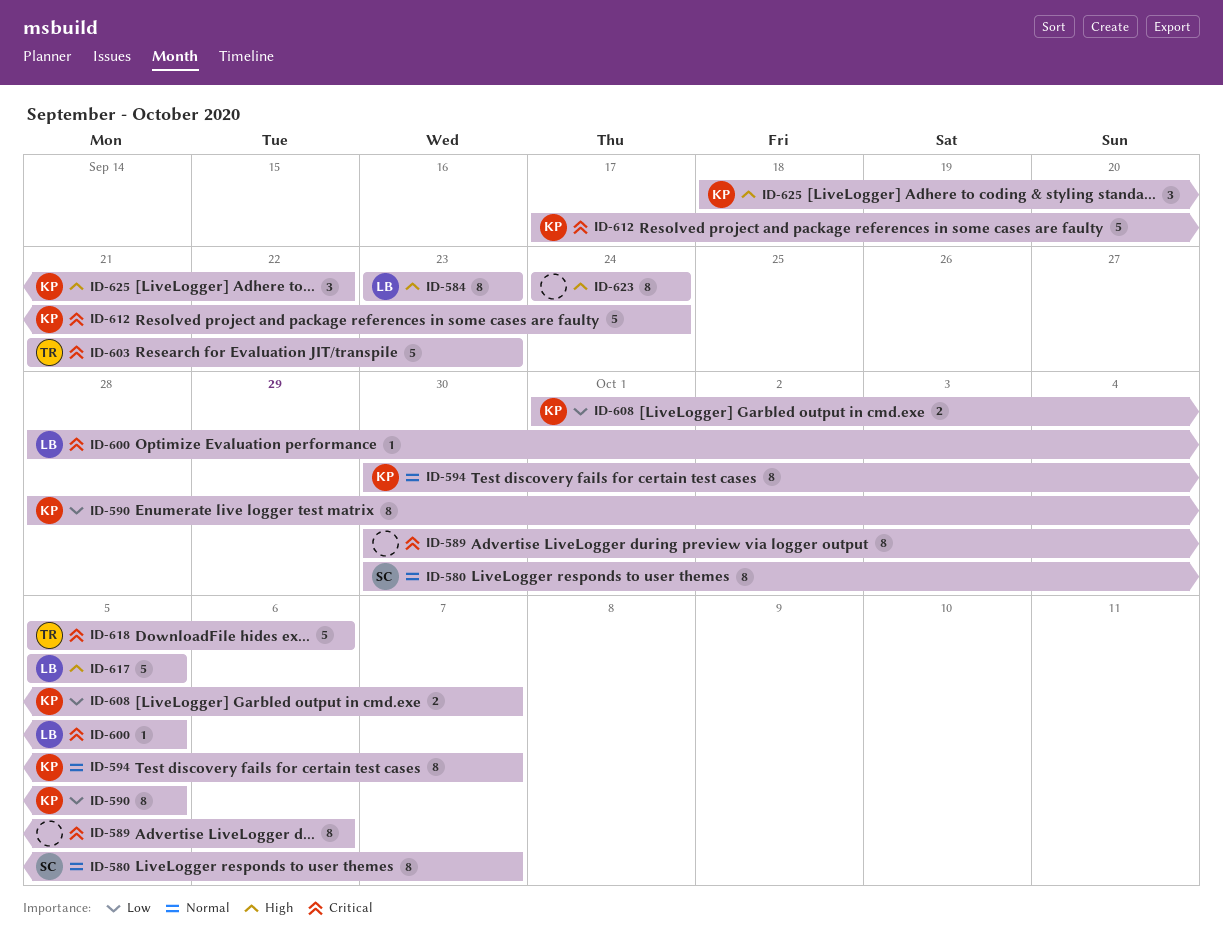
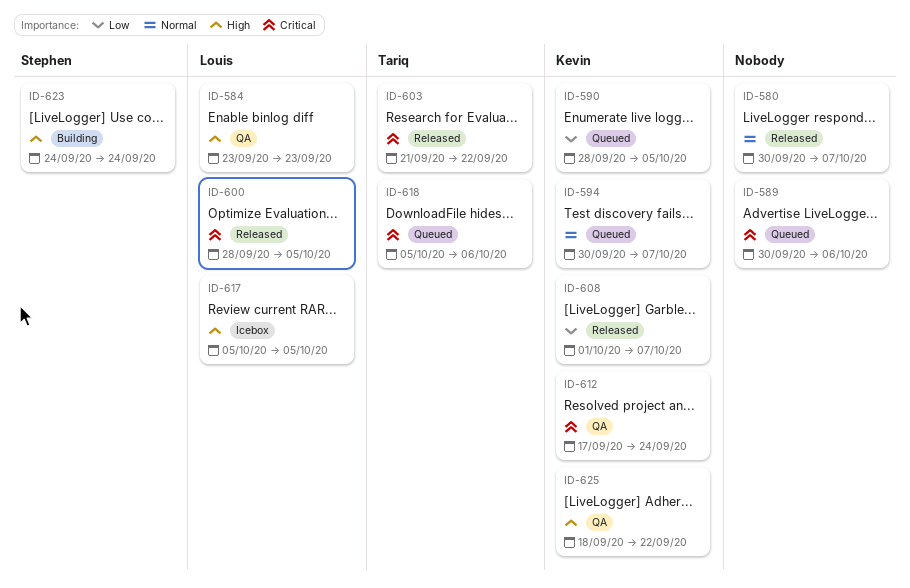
ID-580, owner: Stephen -> none
ID-603, due: Sep 23 -> Sep 22
ID-623, owner: none -> Stephen

